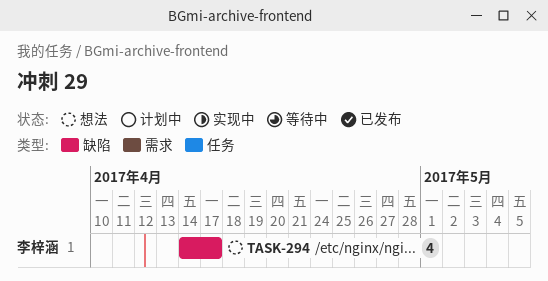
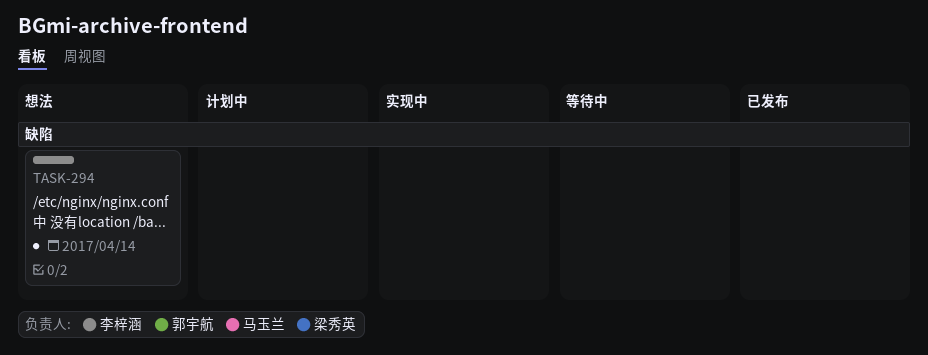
TASK-294, estimate: 4 -> 1
TASK-294, due: Apr 17 -> Apr 14

